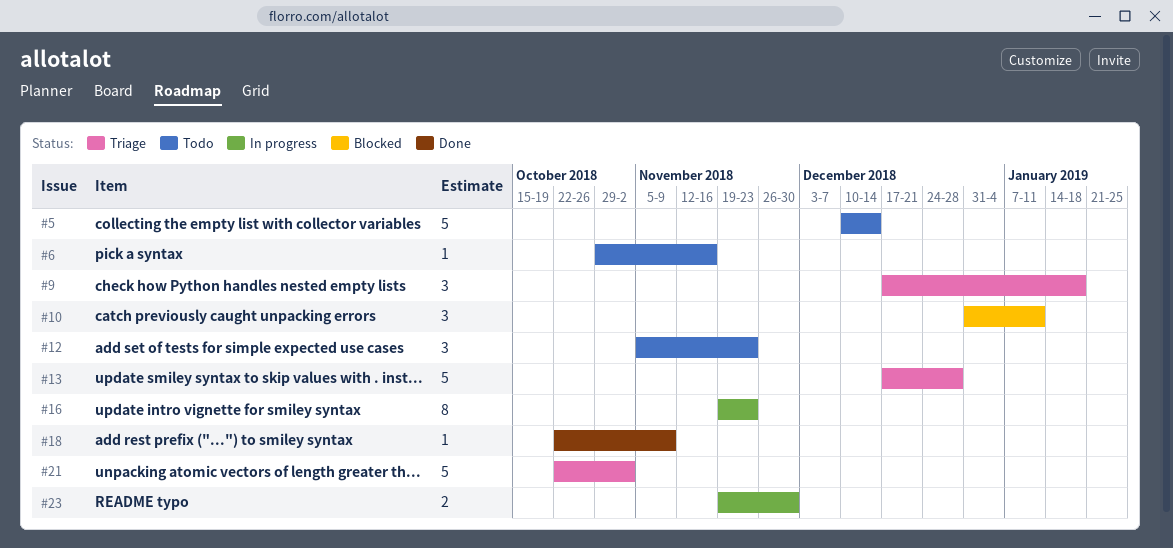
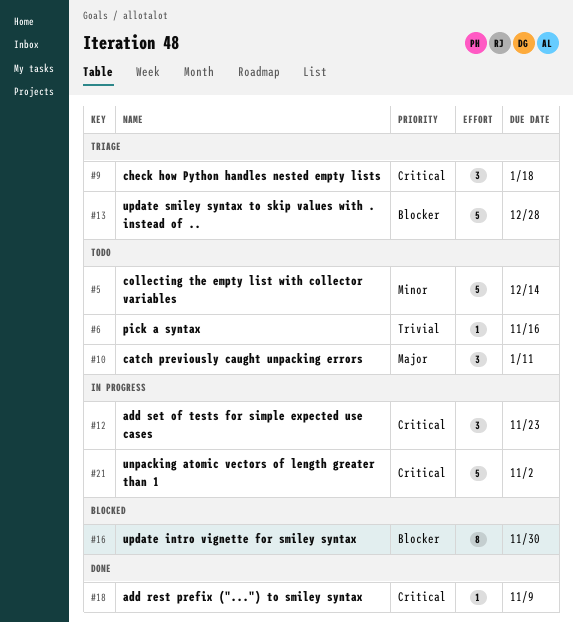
#10, status: Blocked -> Todo
#12, status: Todo -> In progress
#16, status: In progress -> Blocked
#16, due: Nov 23 -> Nov 30
#21, status: Triage -> In progress
#23: present -> none

